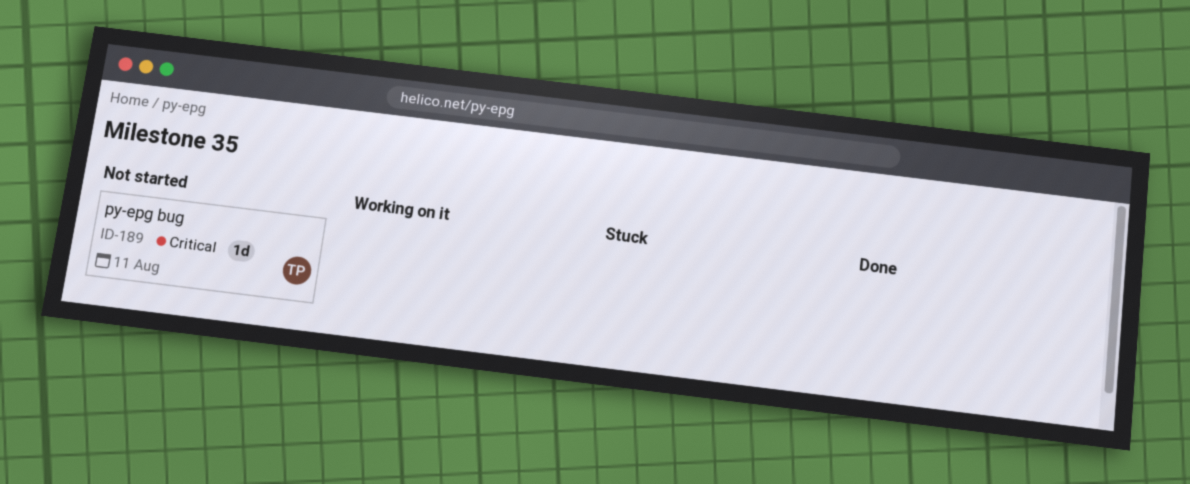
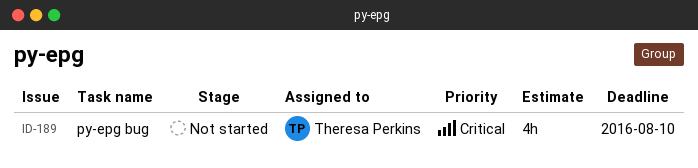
ID-189, estimate: 1d -> 4h
ID-189, due: Aug 11 -> Aug 10

